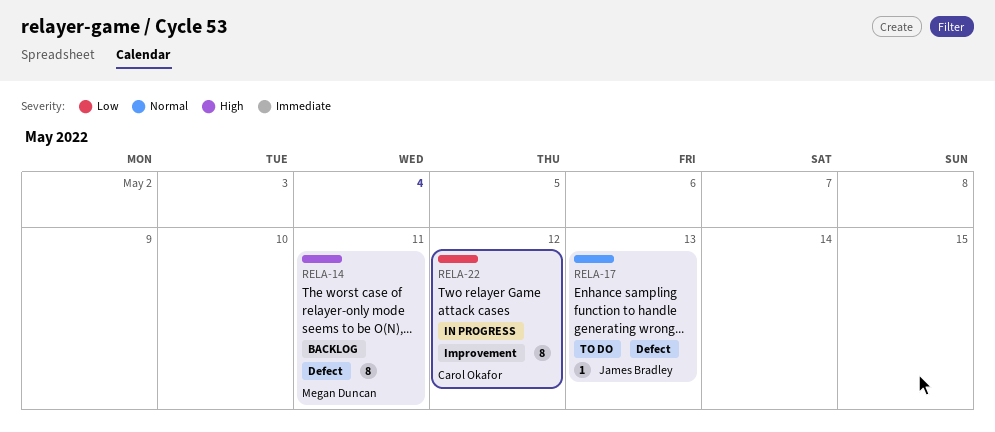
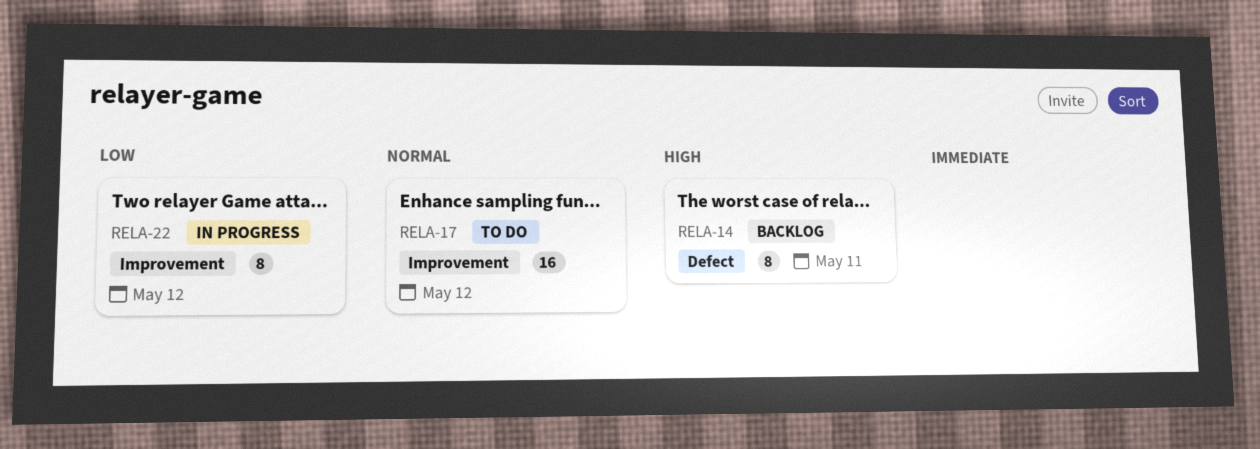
RELA-17, label: Defect -> Improvement
RELA-17, estimate: 1 -> 16
RELA-17, due: May 13 -> May 12

